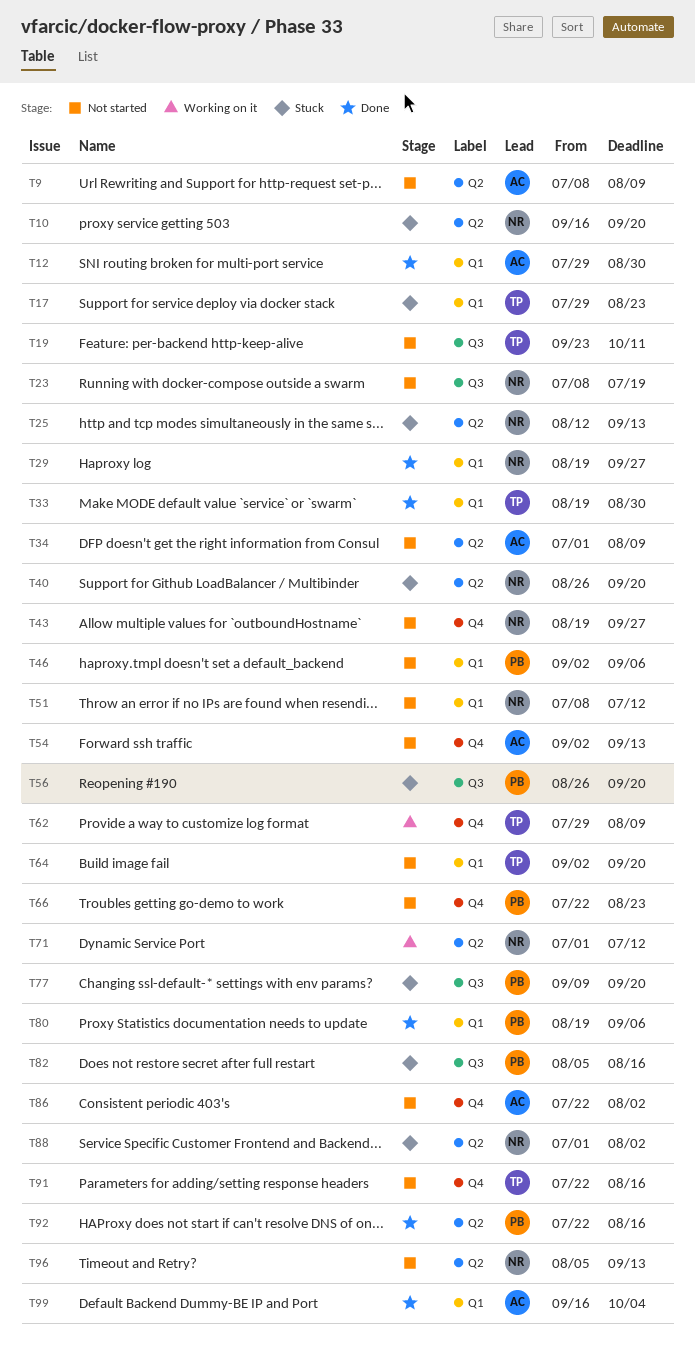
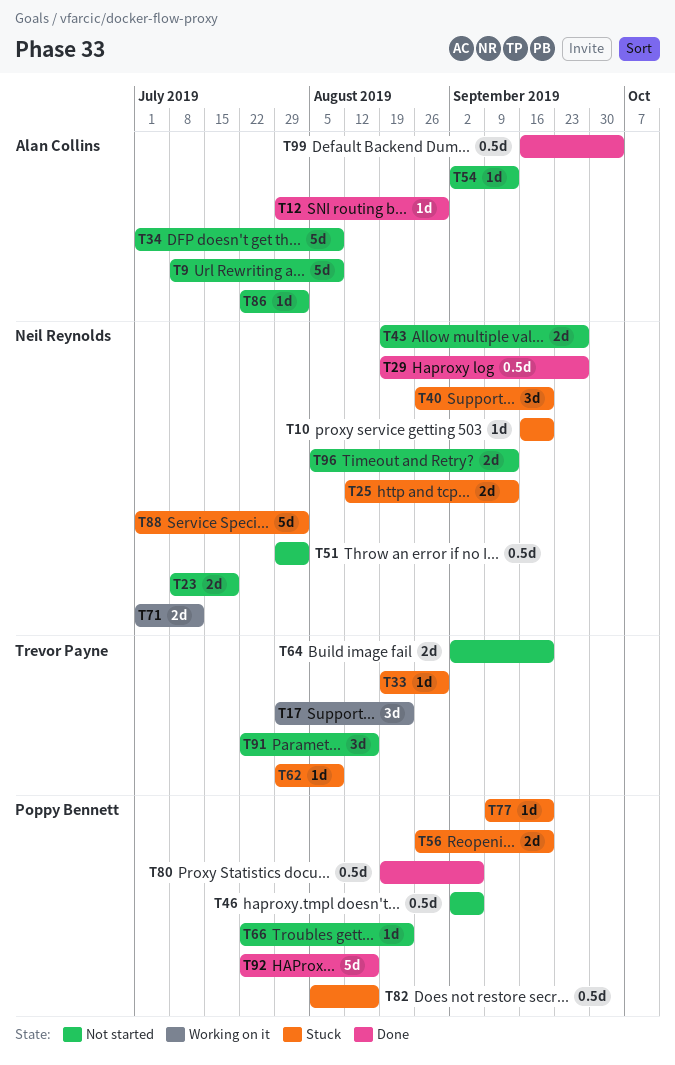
T17, status: Stuck -> Working on it
T19: present -> none
T33, status: Done -> Stuck
T51, start: Jul 8 -> Jul 29
T51, due: Jul 12 -> Aug 2
T62, status: Working on it -> Stuck

